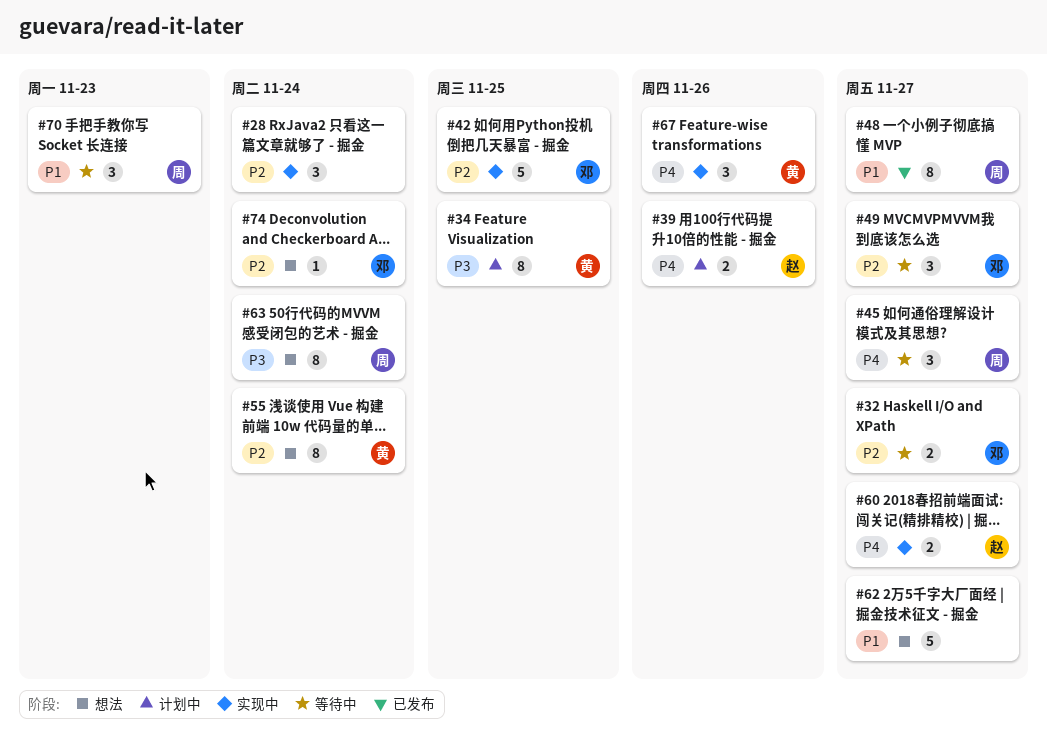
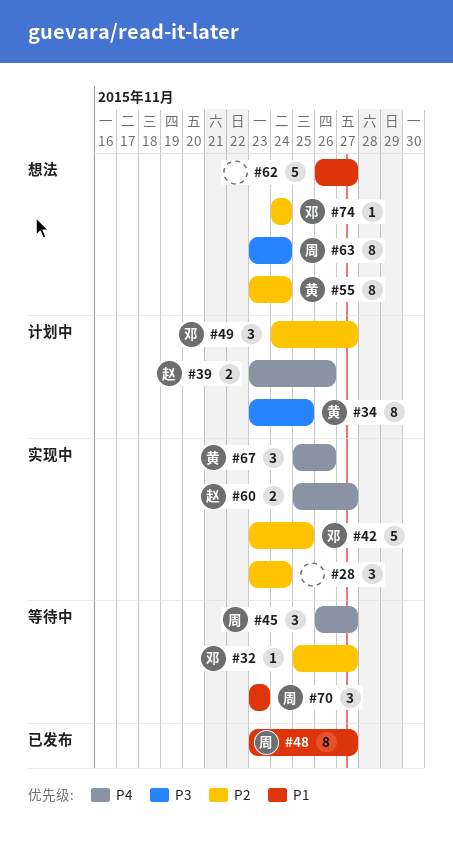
#32, estimate: 2 -> 1
#49, status: 等待中 -> 计划中

